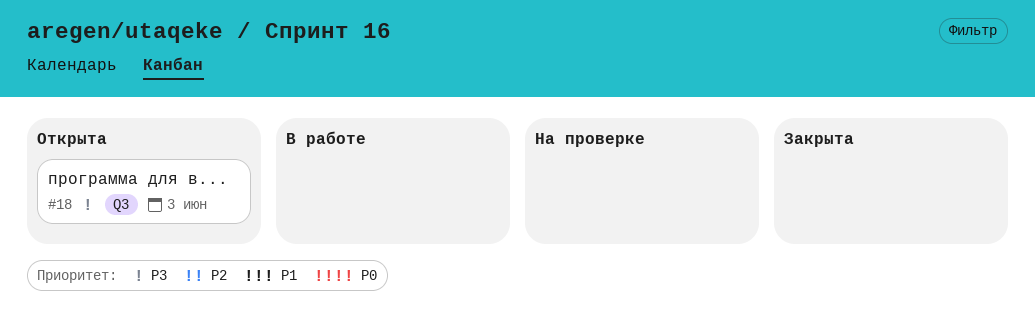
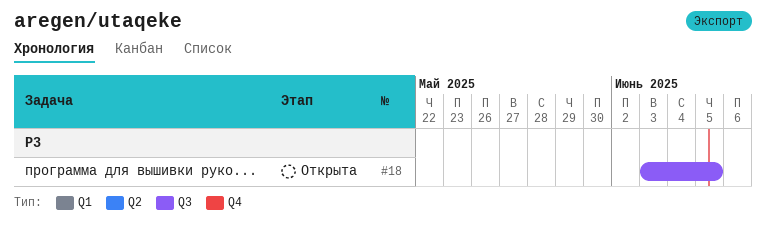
#18, due: Jun 3 -> Jun 5

